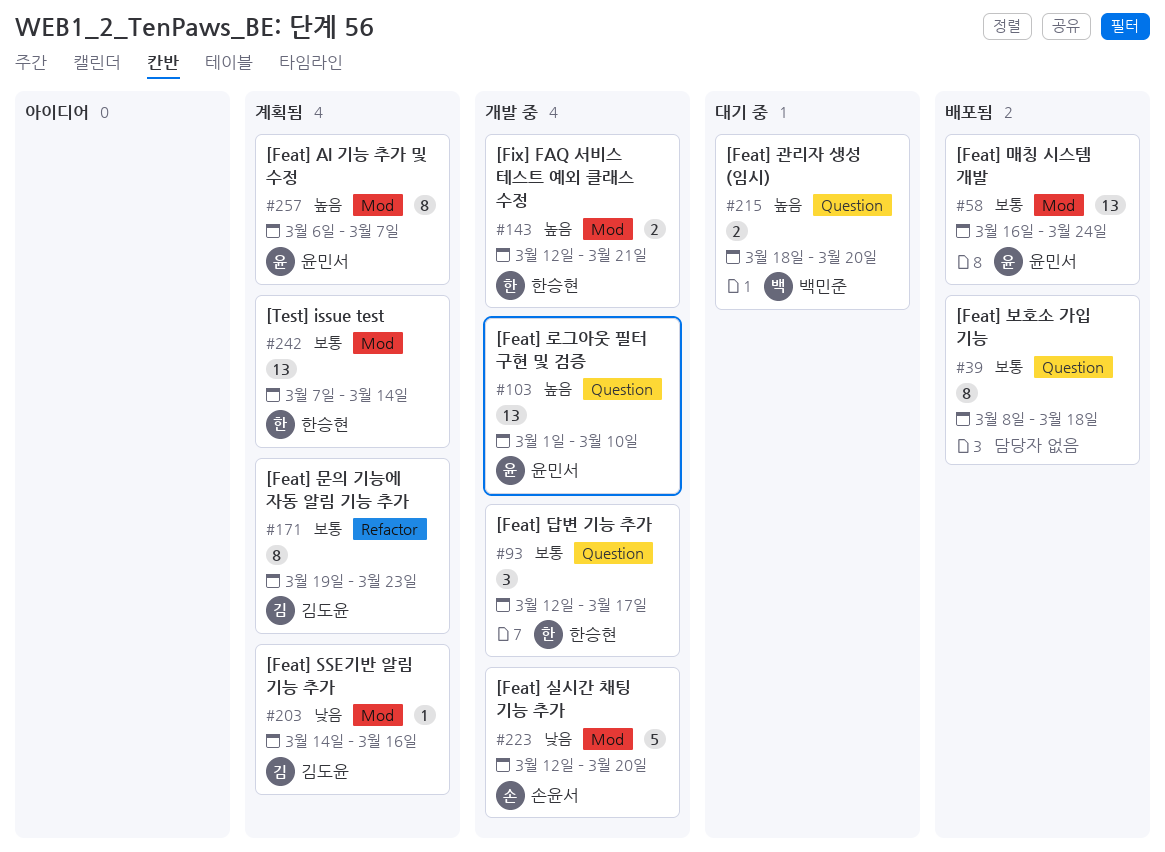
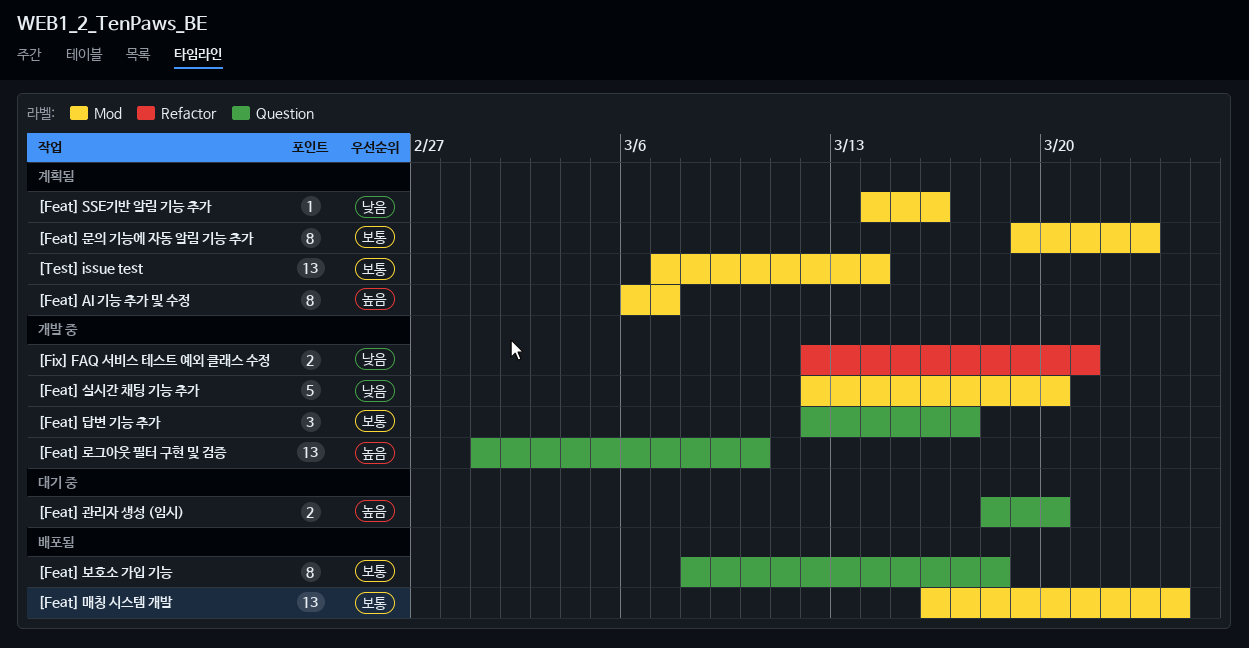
[Feat] 문의 기능에 자동 알림 기능 추가, label: Refactor -> Mod
[Fix] FAQ 서비스 테스트 예외 클래스 수정, priority: 높음 -> 낮음
[Fix] FAQ 서비스 테스트 예외 클래스 수정, label: Mod -> Refactor

